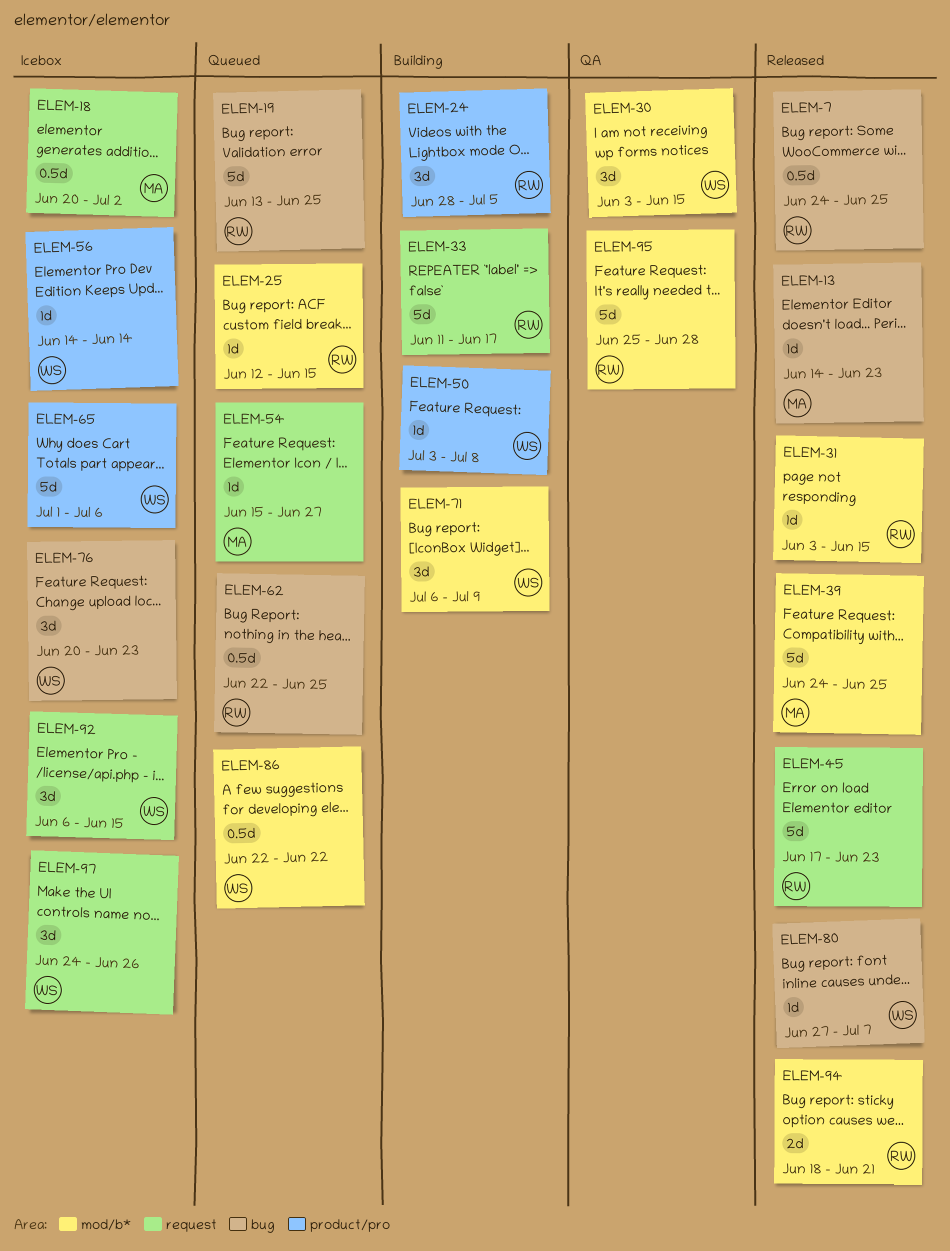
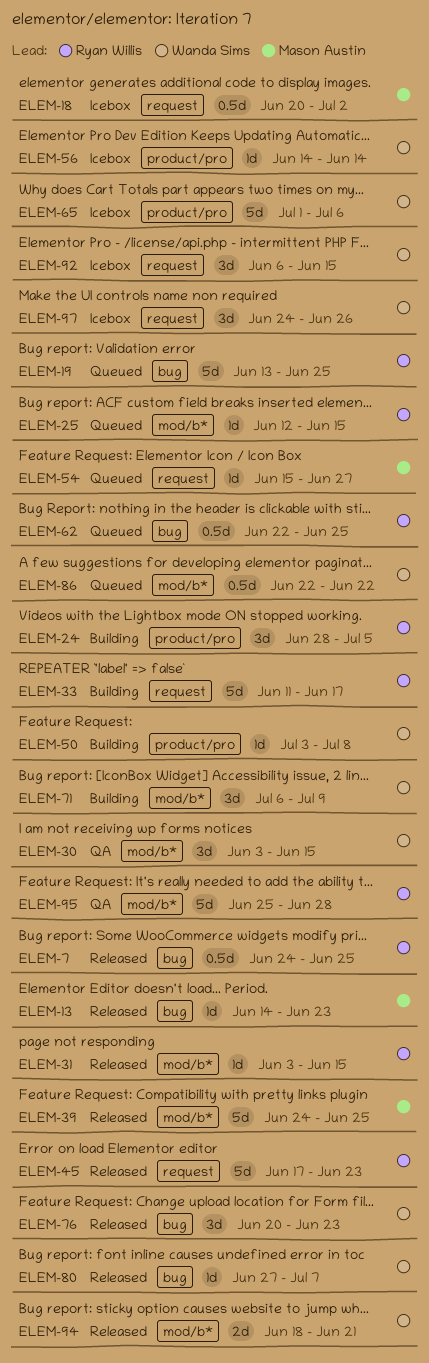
ELEM-76, status: Icebox -> Released
ELEM-94, owner: Ryan Willis -> Wanda Sims

